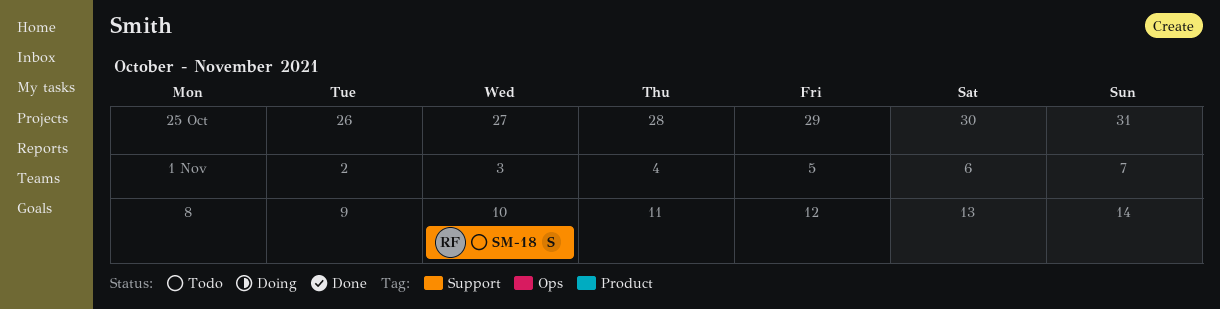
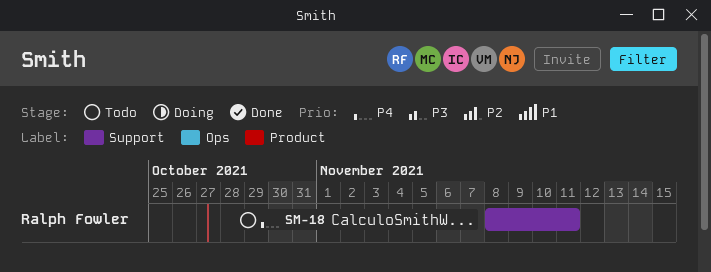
SM-18, start: Nov 10 -> Nov 8
SM-18, due: Nov 10 -> Nov 11

